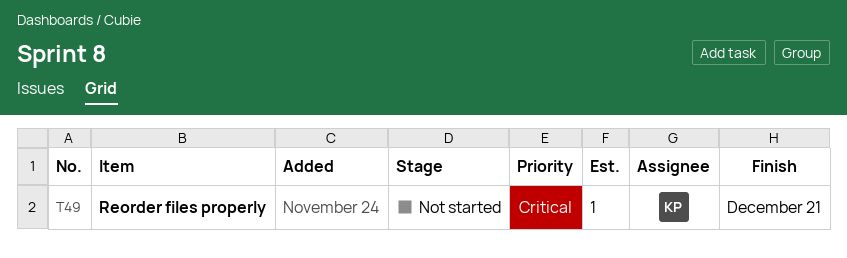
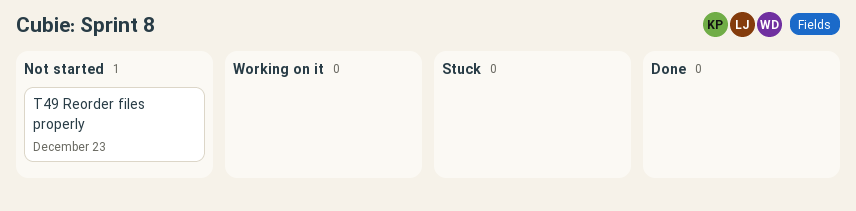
T49, due: Dec 21 -> Dec 23

